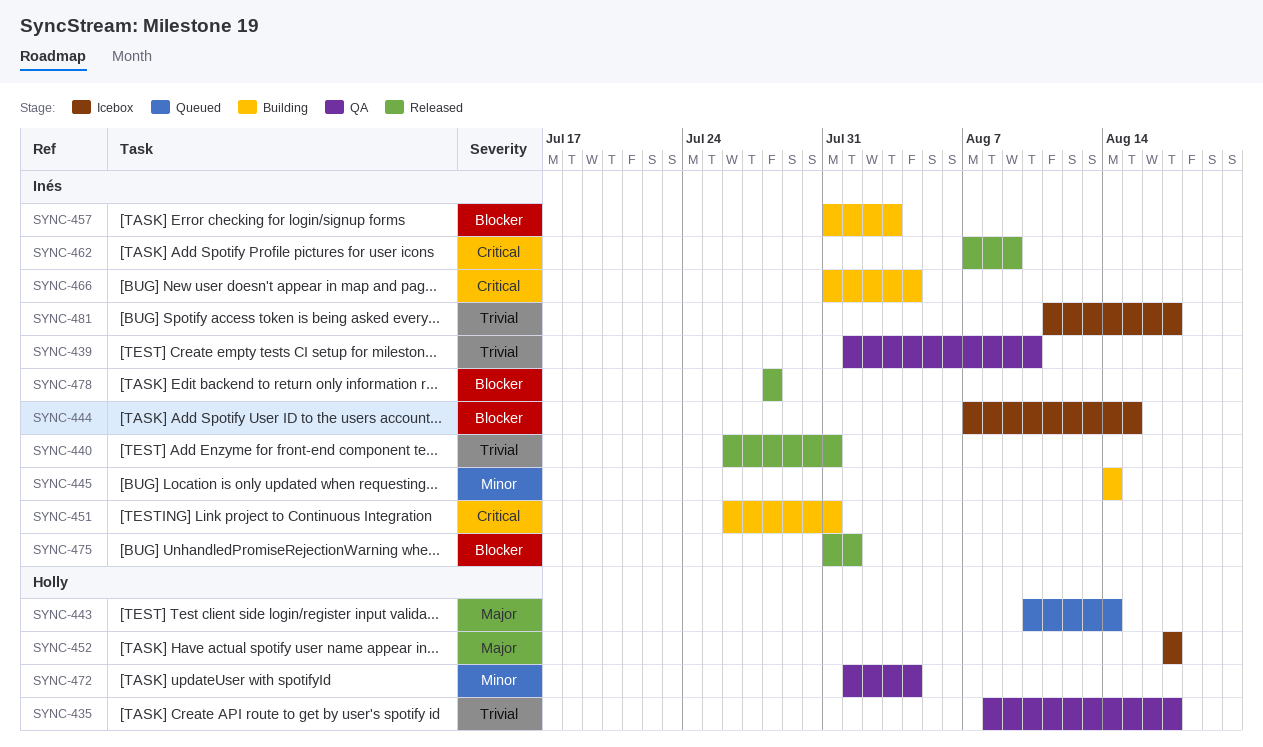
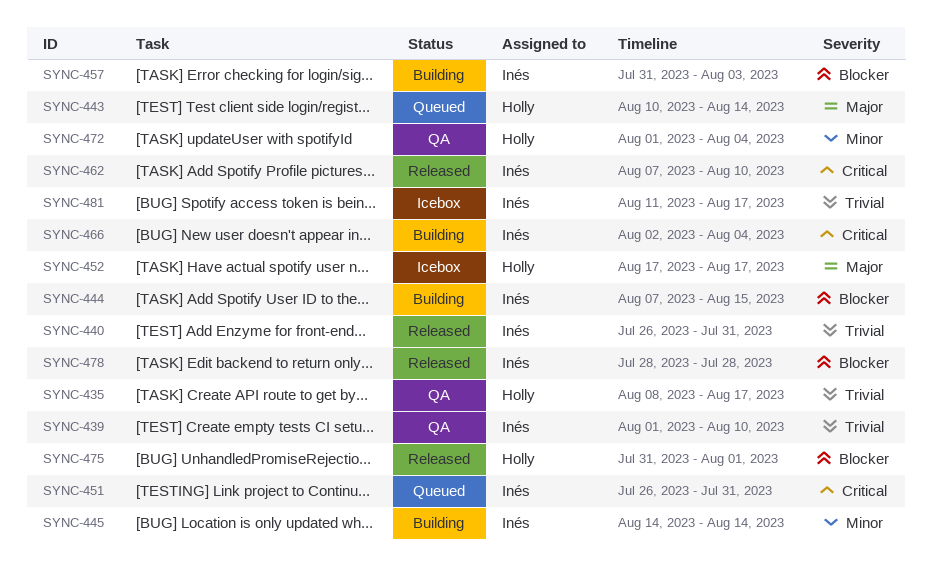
SYNC-444, status: Icebox -> Building
SYNC-451, status: Building -> Queued
SYNC-462, due: Aug 9 -> Aug 10
SYNC-466, start: Jul 31 -> Aug 2
SYNC-475, owner: Inés -> Holly

